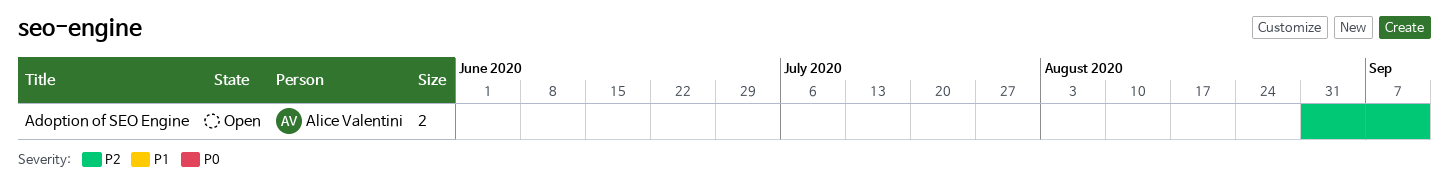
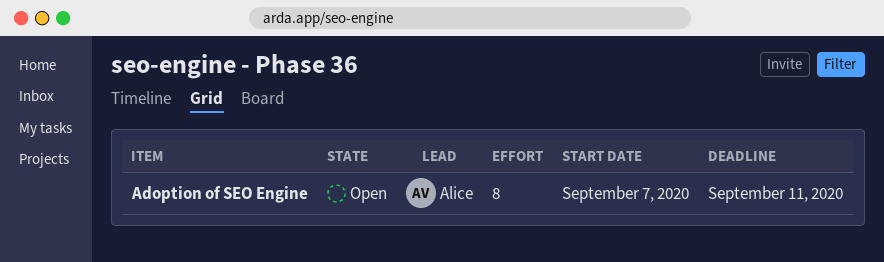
Adoption of SEO Engine, estimate: 2 -> 8
Adoption of SEO Engine, start: Aug 31 -> Sep 7

